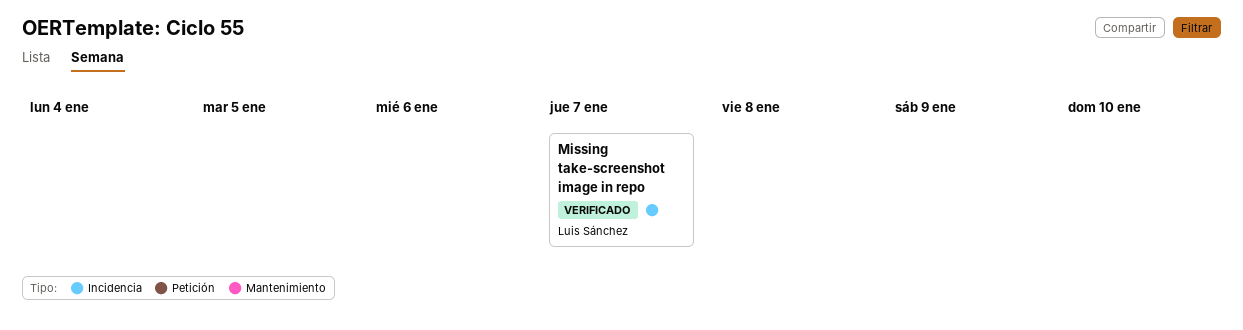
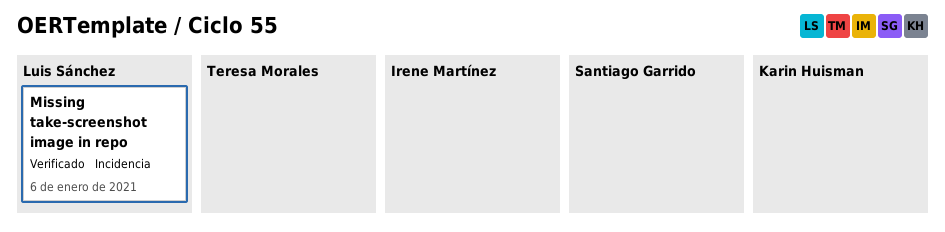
Missing take-screenshot image in repo, due: Jan 7 -> Jan 6

